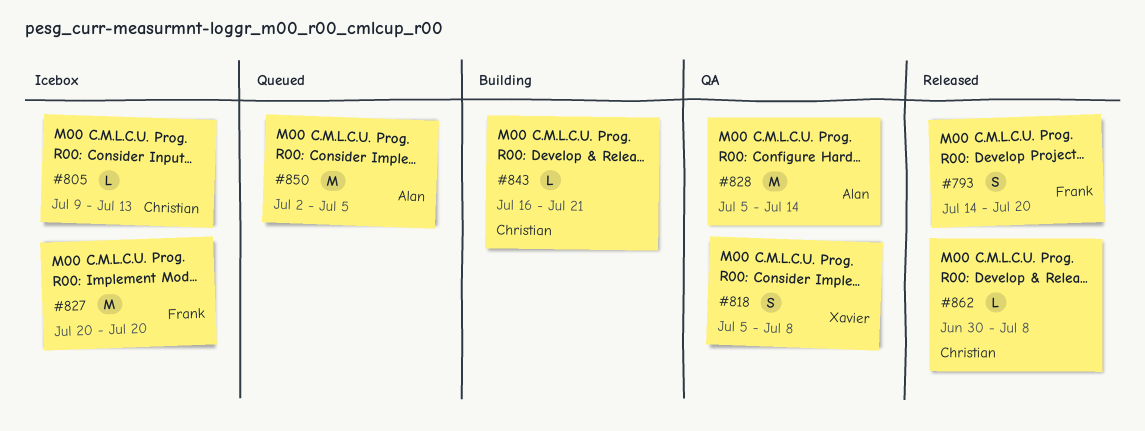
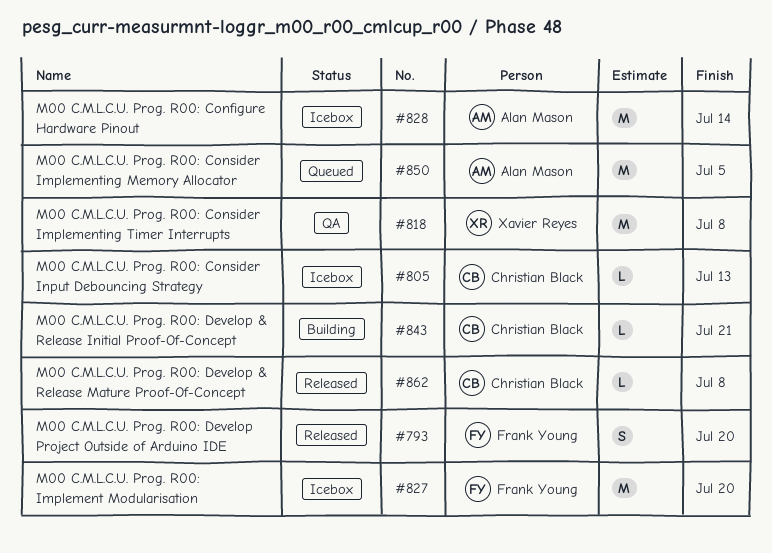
#818, estimate: S -> M
#828, status: QA -> Icebox

